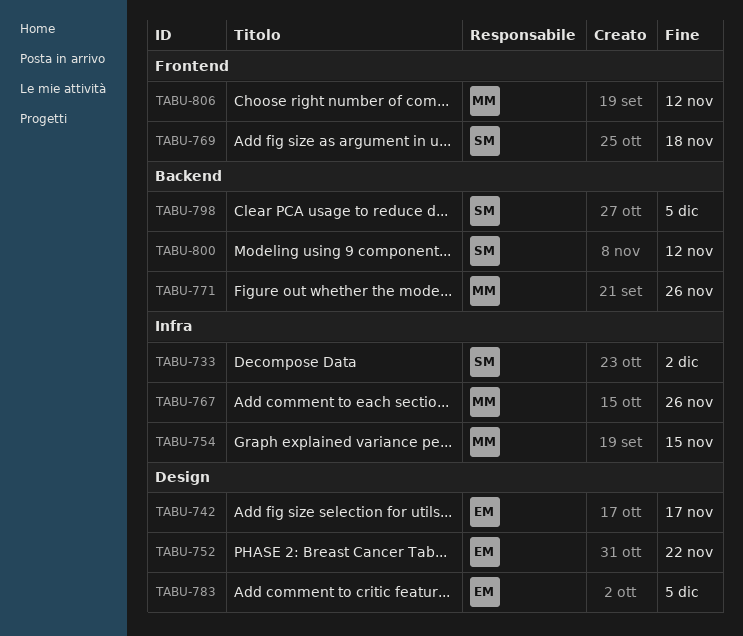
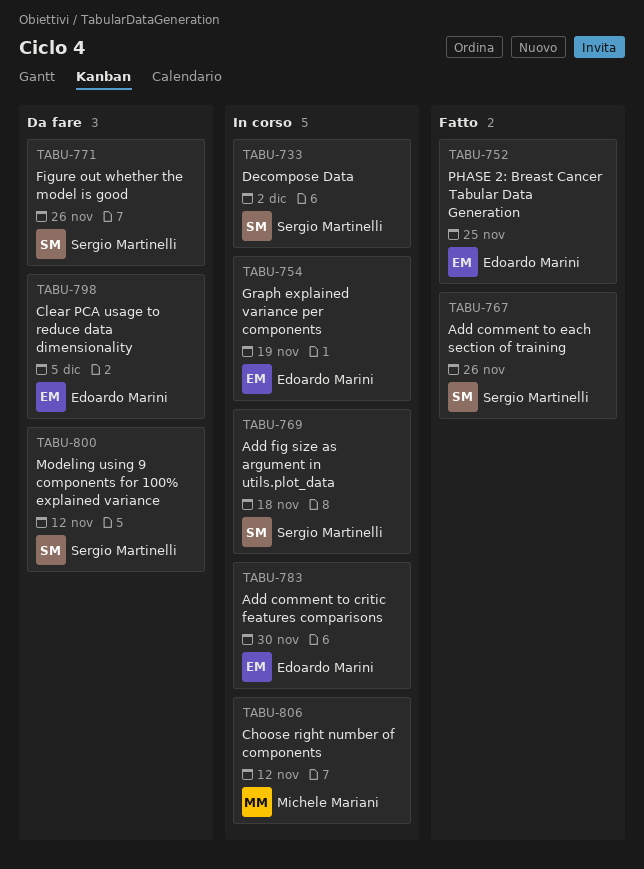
TABU-742: present -> none
TABU-752, due: Nov 22 -> Nov 25
TABU-754, owner: Michele Mariani -> Edoardo Marini
TABU-754, due: Nov 15 -> Nov 19
TABU-767, owner: Michele Mariani -> Sergio Martinelli
TABU-771, owner: Michele Mariani -> Sergio Martinelli
TABU-783, due: Dec 5 -> Nov 30
TABU-798, owner: Sergio Martinelli -> Edoardo Marini

